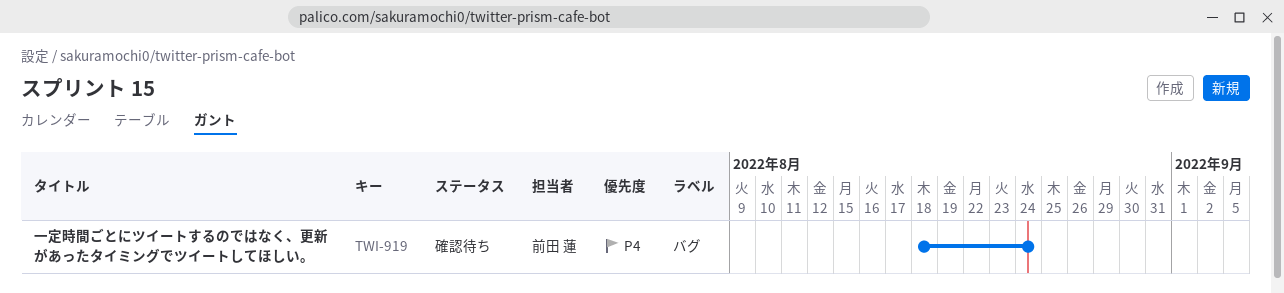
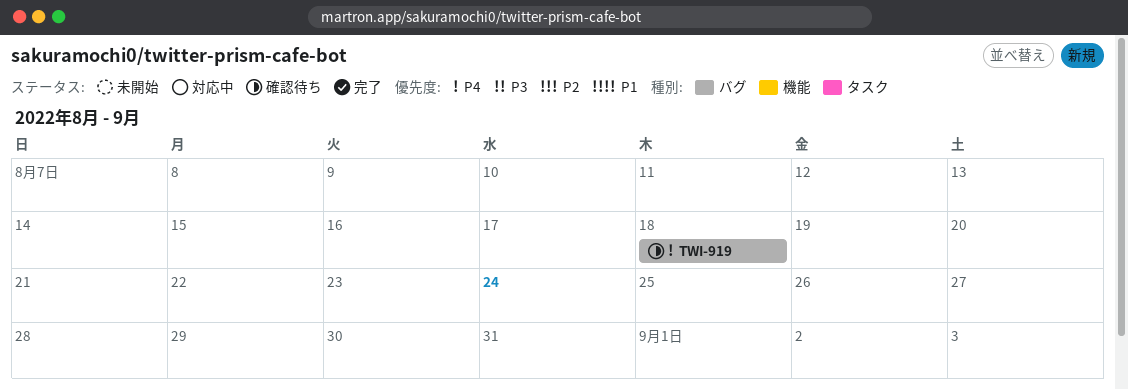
TWI-919, due: Aug 24 -> Aug 18

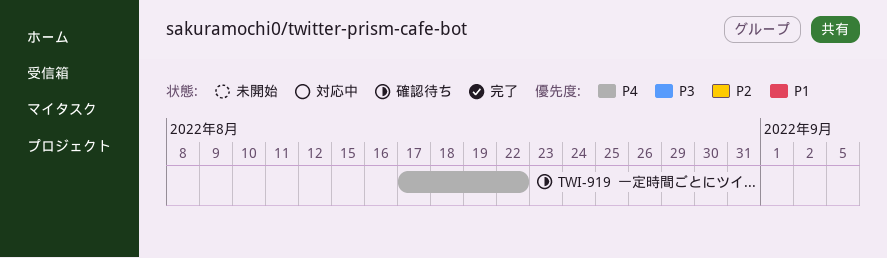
TWI-919, start: Aug 18 -> Aug 17
TWI-919, due: Aug 18 -> Aug 22

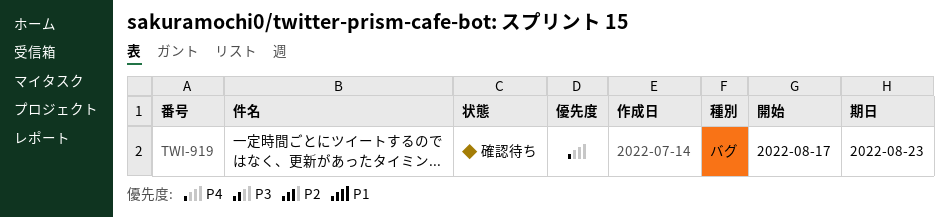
TWI-919, due: Aug 22 -> Aug 23

